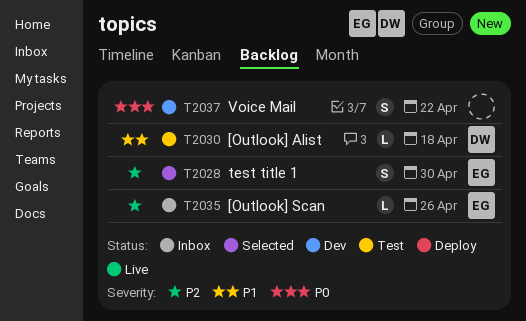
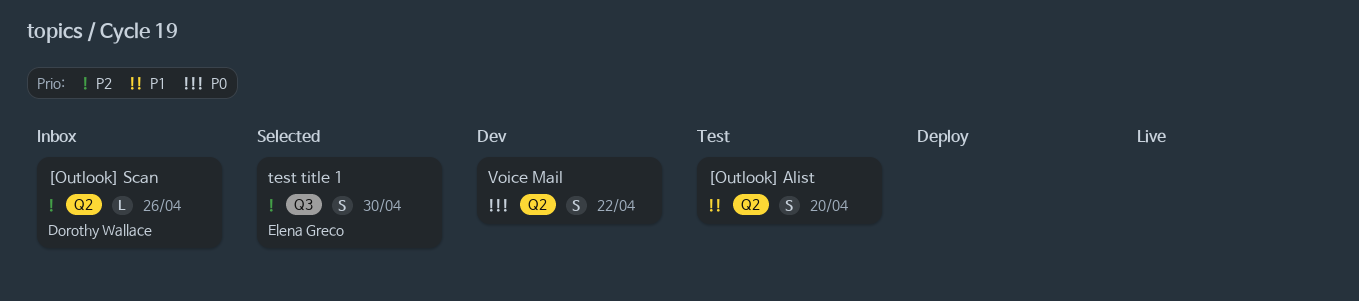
[Outlook] Alist, owner: Dorothy Wallace -> none
[Outlook] Alist, estimate: L -> S
[Outlook] Alist, due: Apr 18 -> Apr 20
[Outlook] Scan, owner: Elena Greco -> Dorothy Wallace

